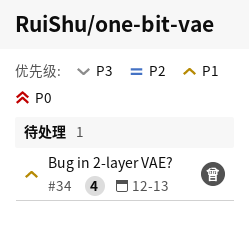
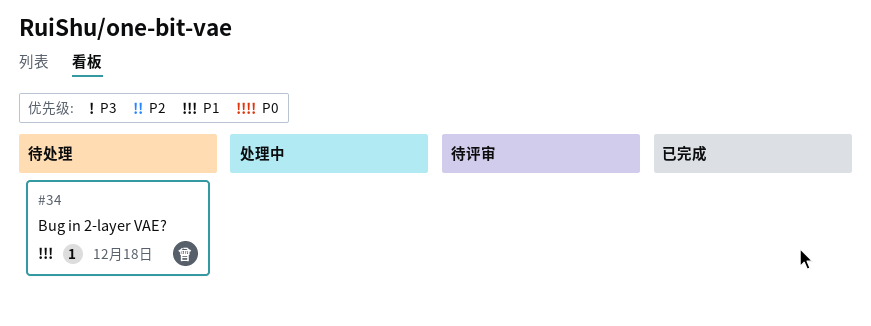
#34, estimate: 4 -> 1
#34, due: Dec 13 -> Dec 18

